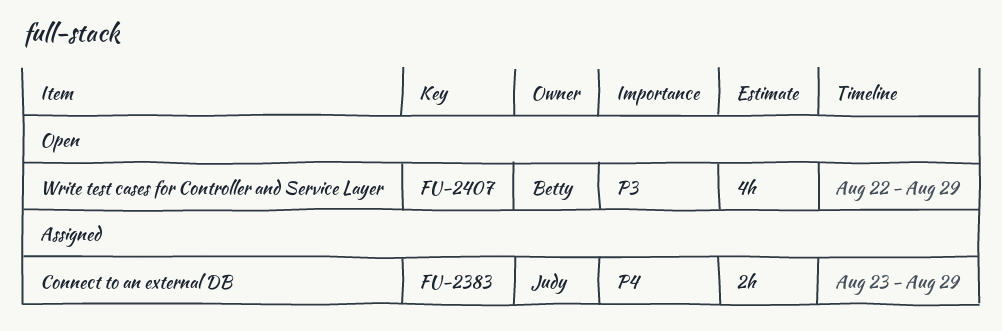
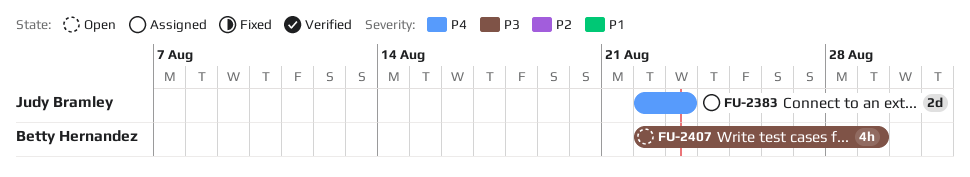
FU-2383, estimate: 2h -> 2d
FU-2383, start: Aug 23 -> Aug 22
FU-2383, due: Aug 29 -> Aug 23

